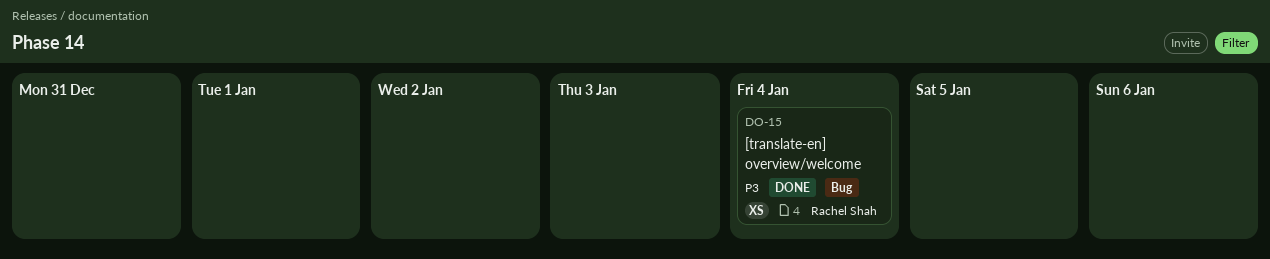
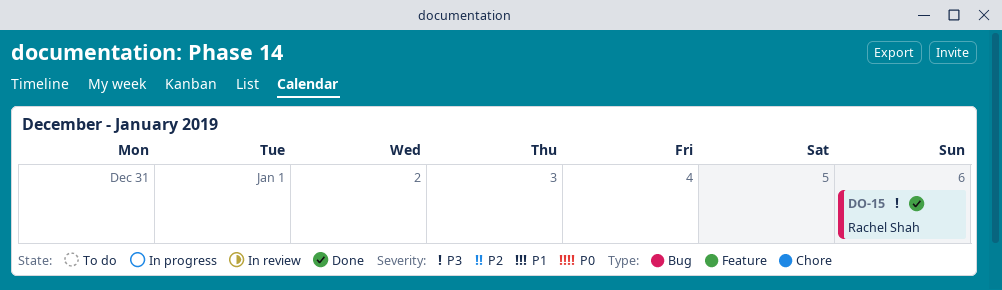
DO-15, due: Jan 4 -> Jan 6

